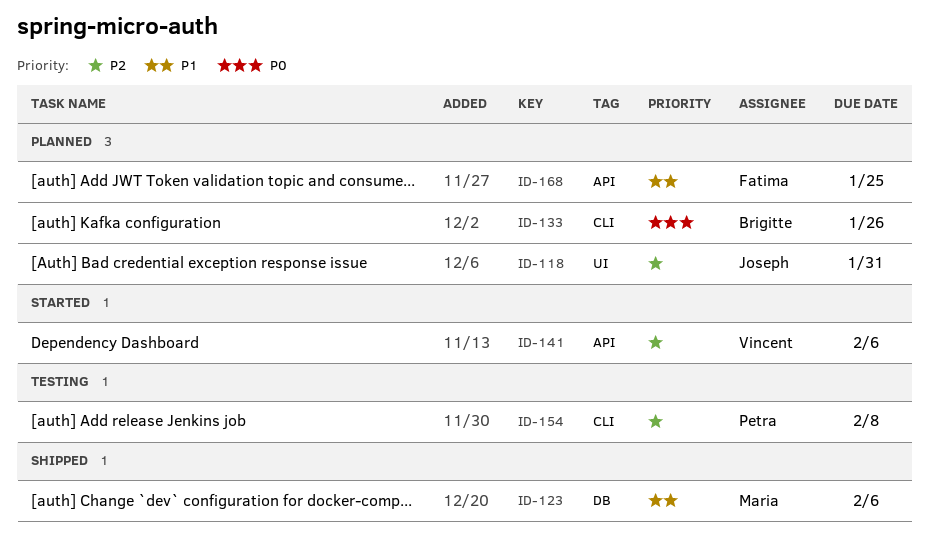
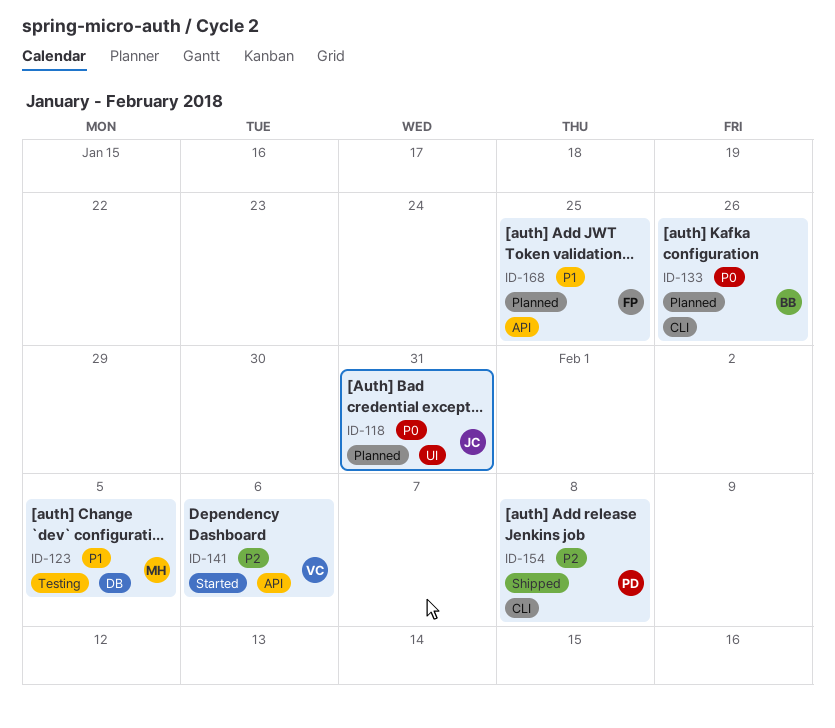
ID-118, priority: P2 -> P0
ID-123, status: Shipped -> Testing
ID-123, due: Feb 6 -> Feb 5
ID-154, status: Testing -> Shipped

